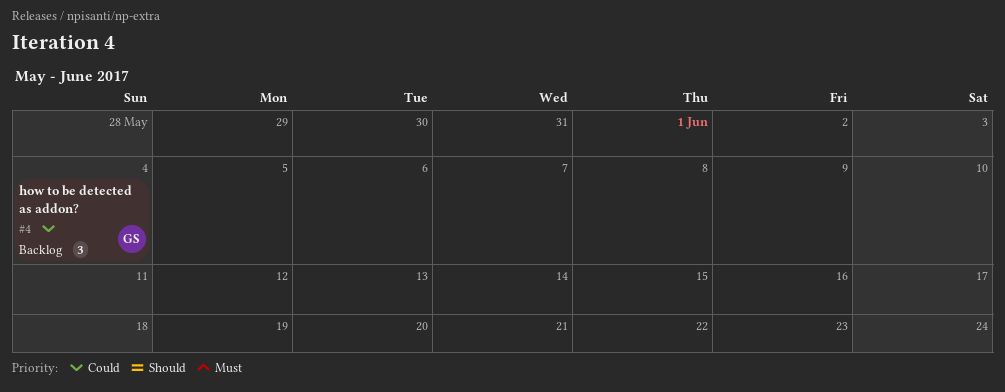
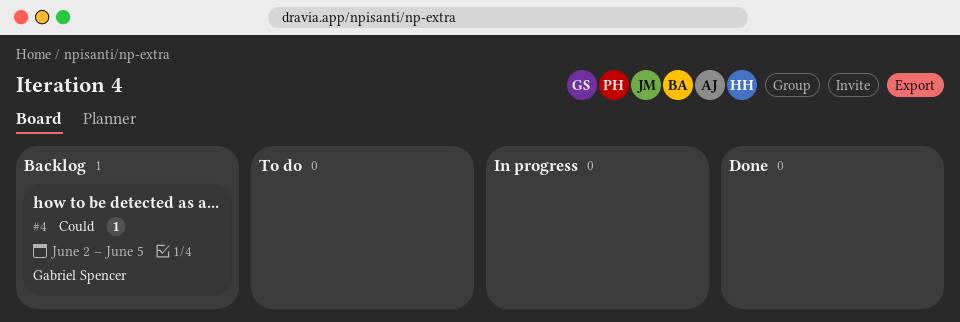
#4, estimate: 3 -> 1
#4, due: Jun 4 -> Jun 5

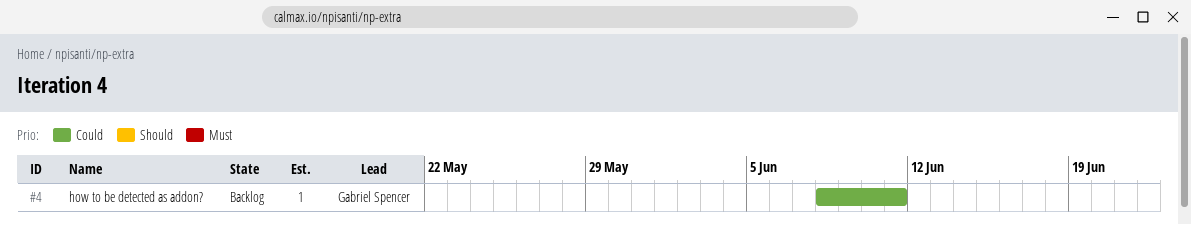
#4, start: Jun 2 -> Jun 8
#4, due: Jun 5 -> Jun 11

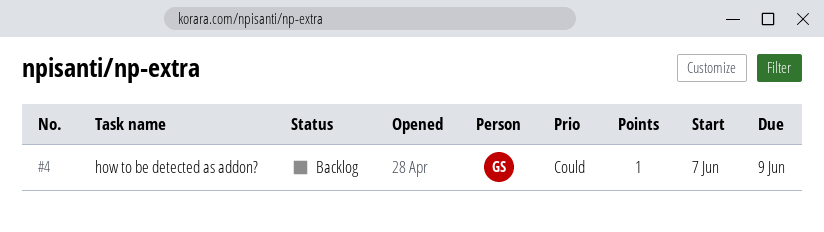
#4, start: Jun 8 -> Jun 7
#4, due: Jun 11 -> Jun 9

